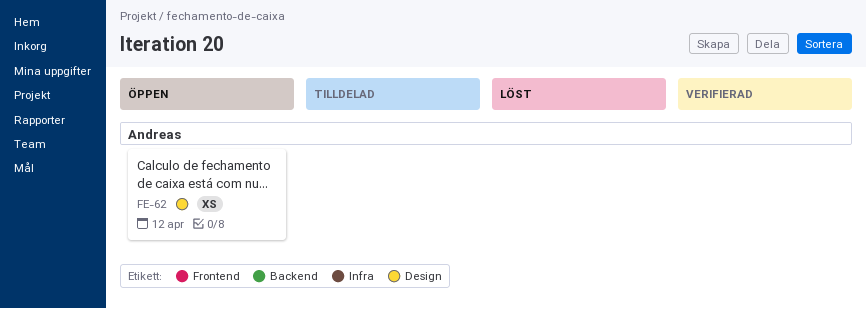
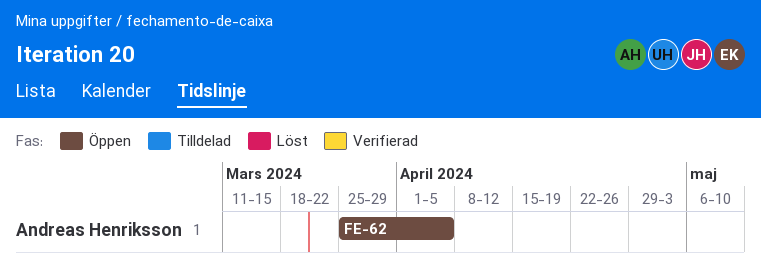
FE-62, due: Apr 12 -> Apr 5

